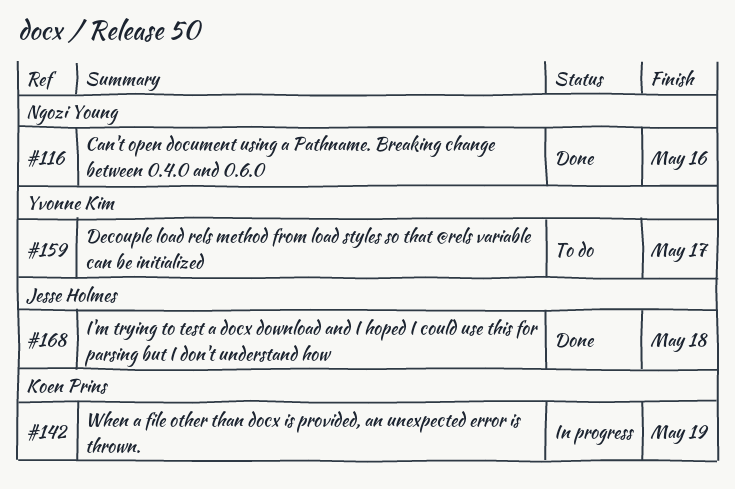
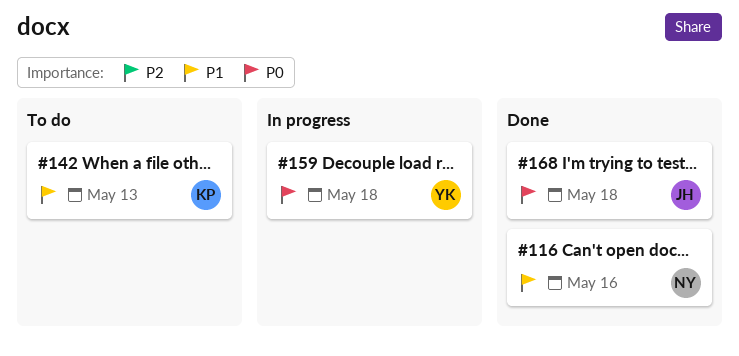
#142, status: In progress -> To do
#142, due: May 19 -> May 13
#159, status: To do -> In progress
#159, due: May 17 -> May 18

